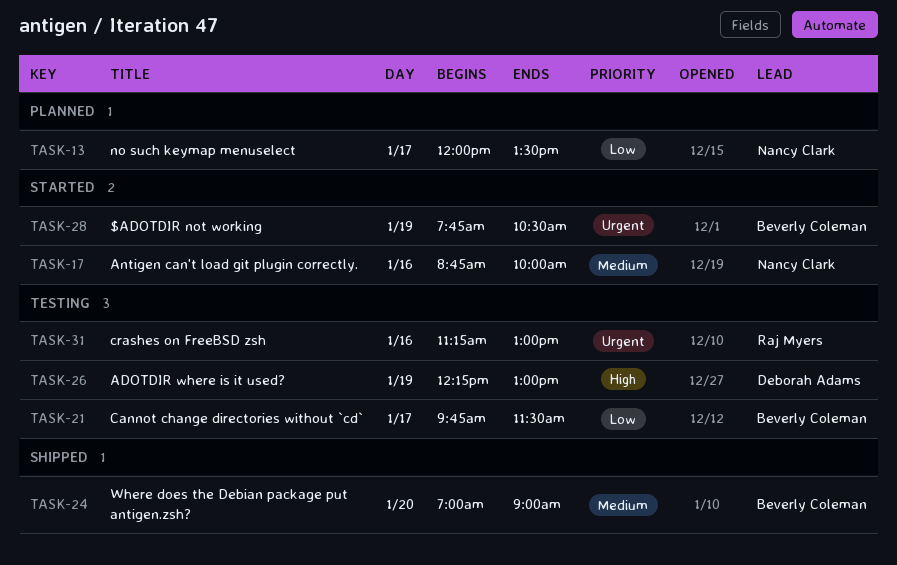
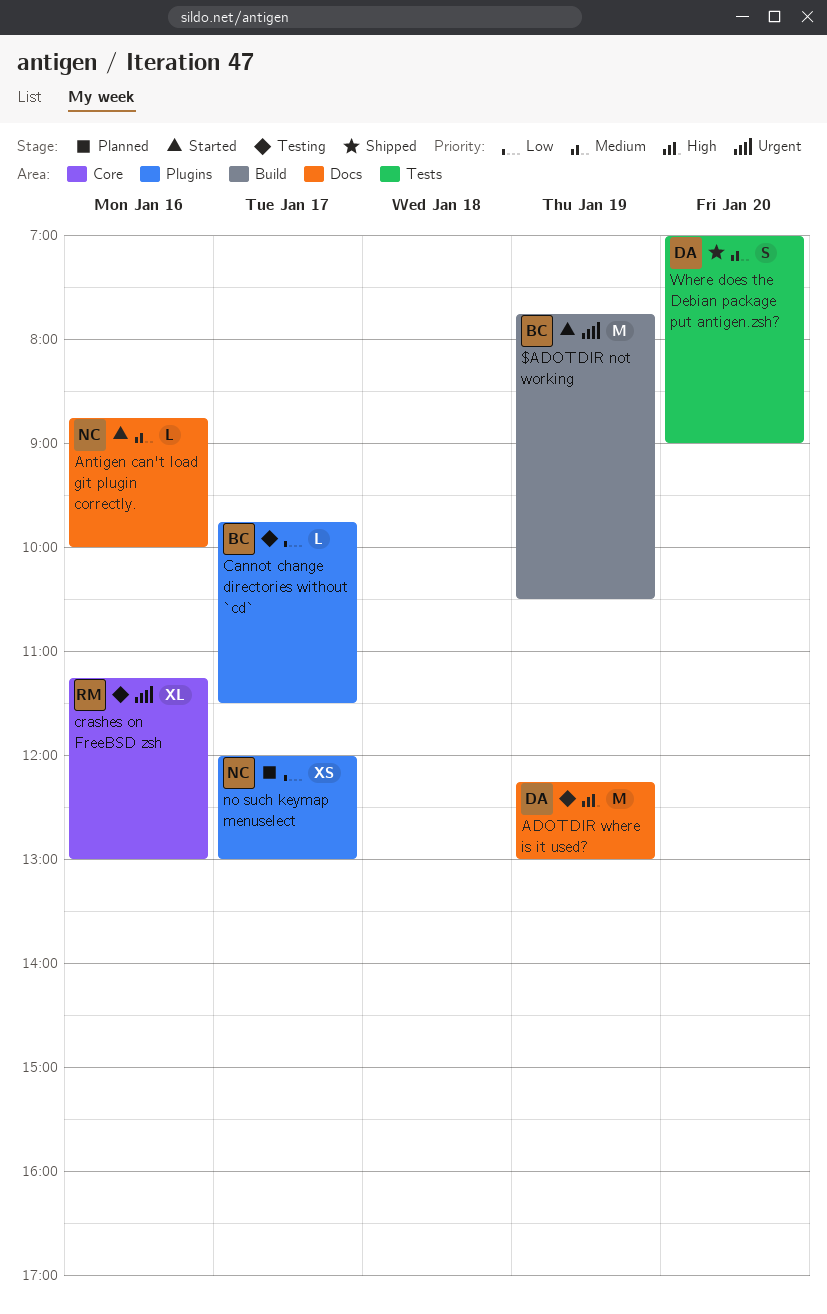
no such keymap menuselect, ends: 13:30 -> 13:00
Where does the Debian package put antigen.zsh?, owner: Beverly Coleman -> Deborah Adams

